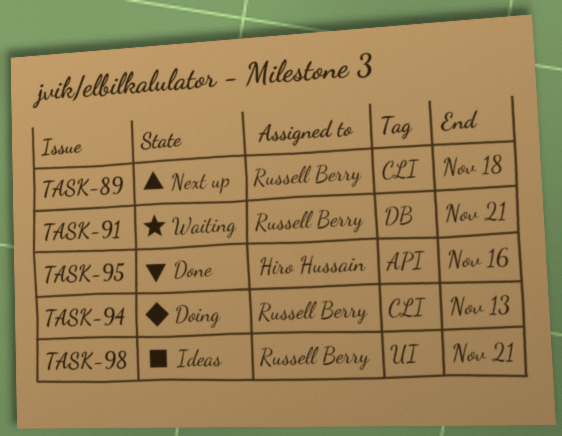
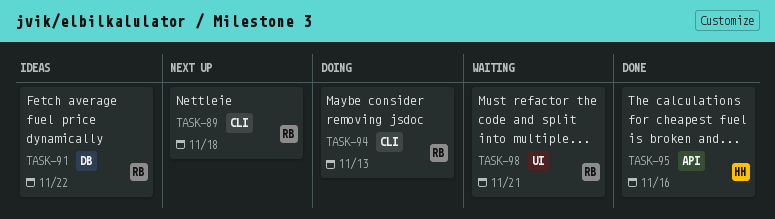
TASK-91, status: Waiting -> Ideas
TASK-91, due: Nov 21 -> Nov 22
TASK-98, status: Ideas -> Waiting

